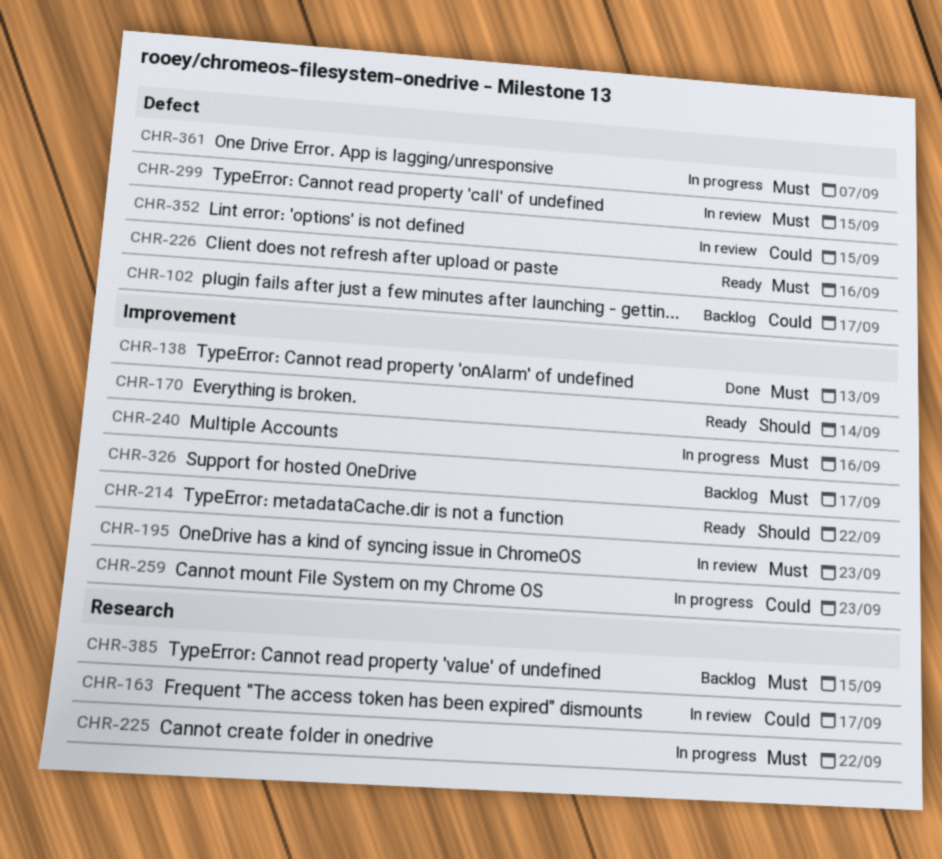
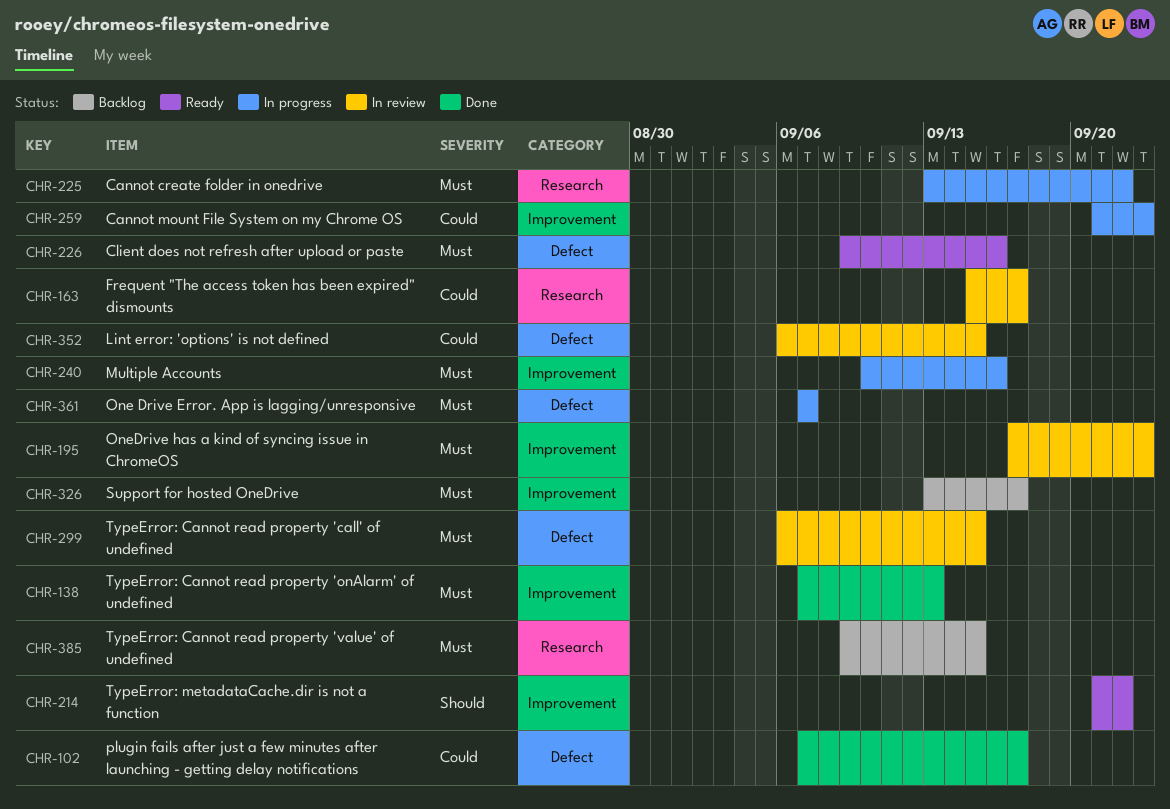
CHR-102, status: Backlog -> Done
CHR-170: present -> none

